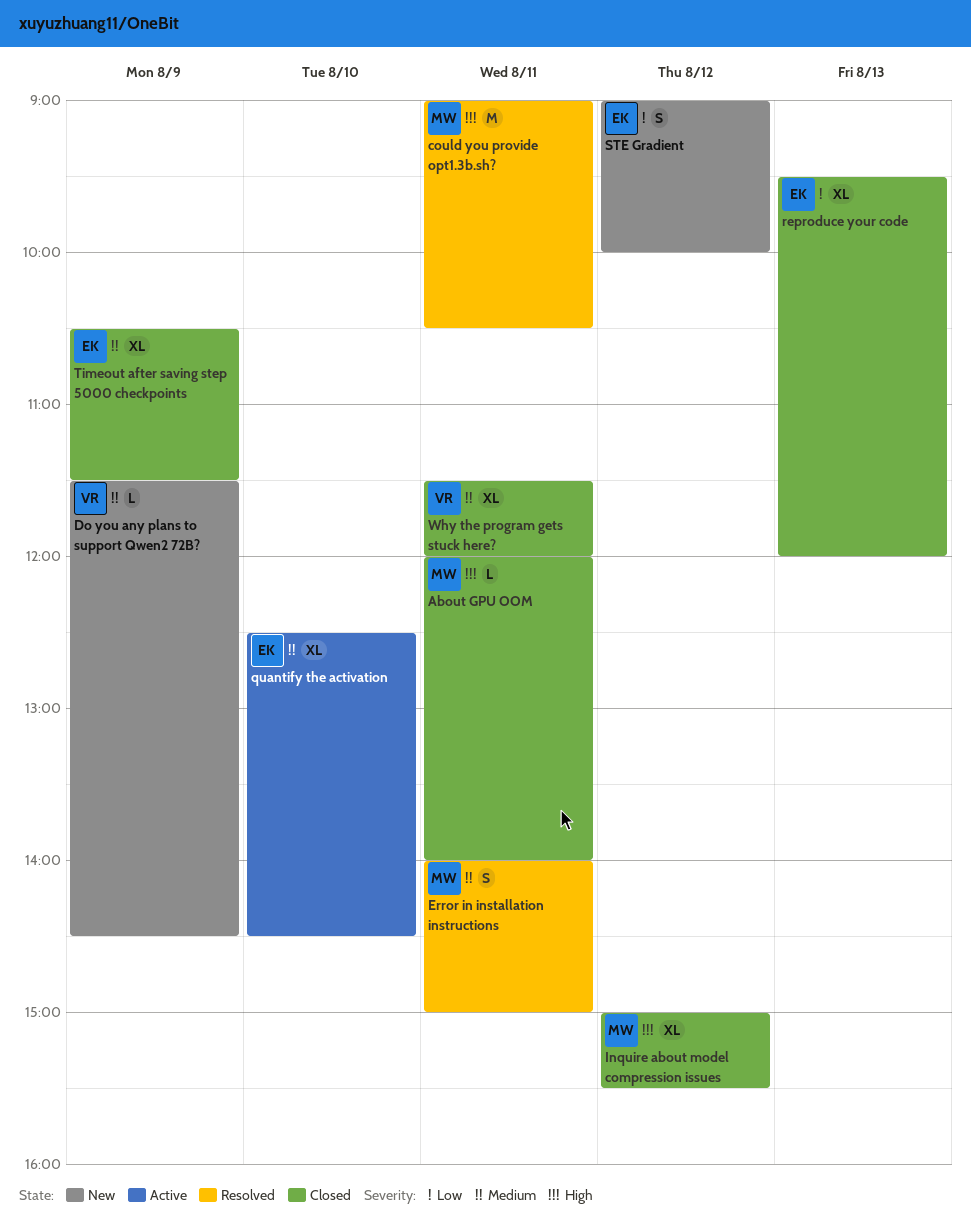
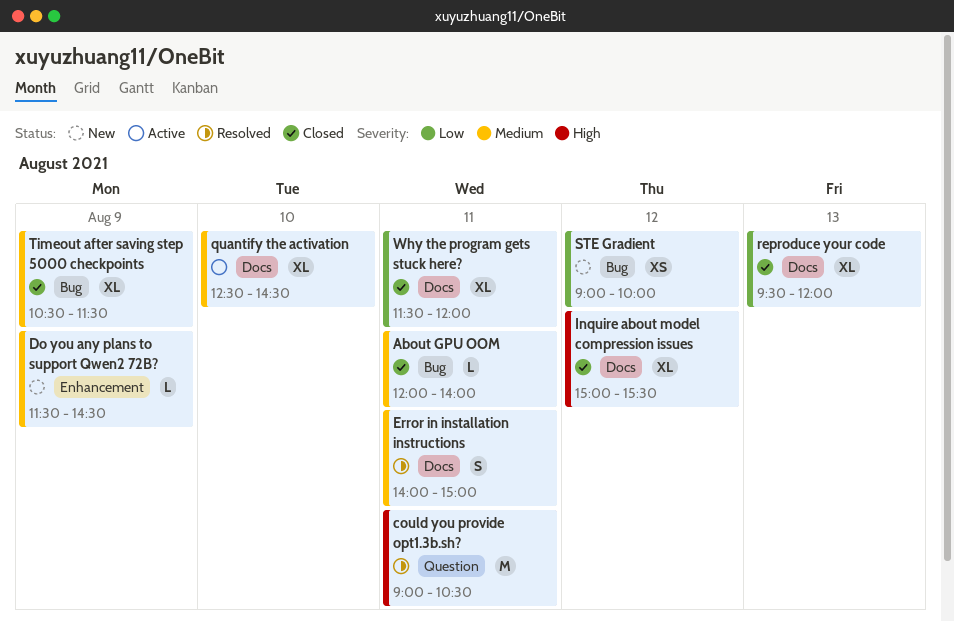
About GPU OOM, priority: High -> Medium
STE Gradient, estimate: S -> XS
Why the program gets stuck here?, priority: Medium -> Low

